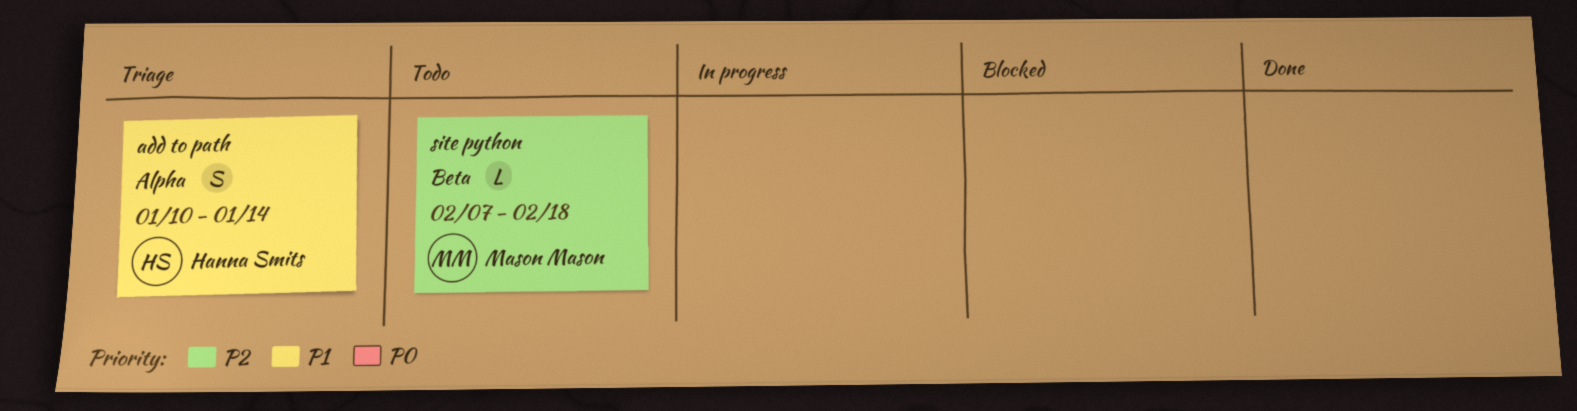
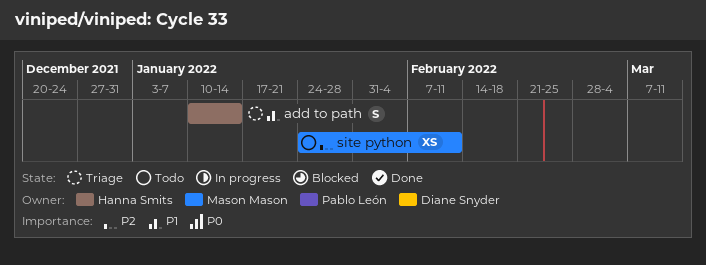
site python, estimate: L -> XS
site python, start: Feb 7 -> Jan 24
site python, due: Feb 18 -> Feb 11

